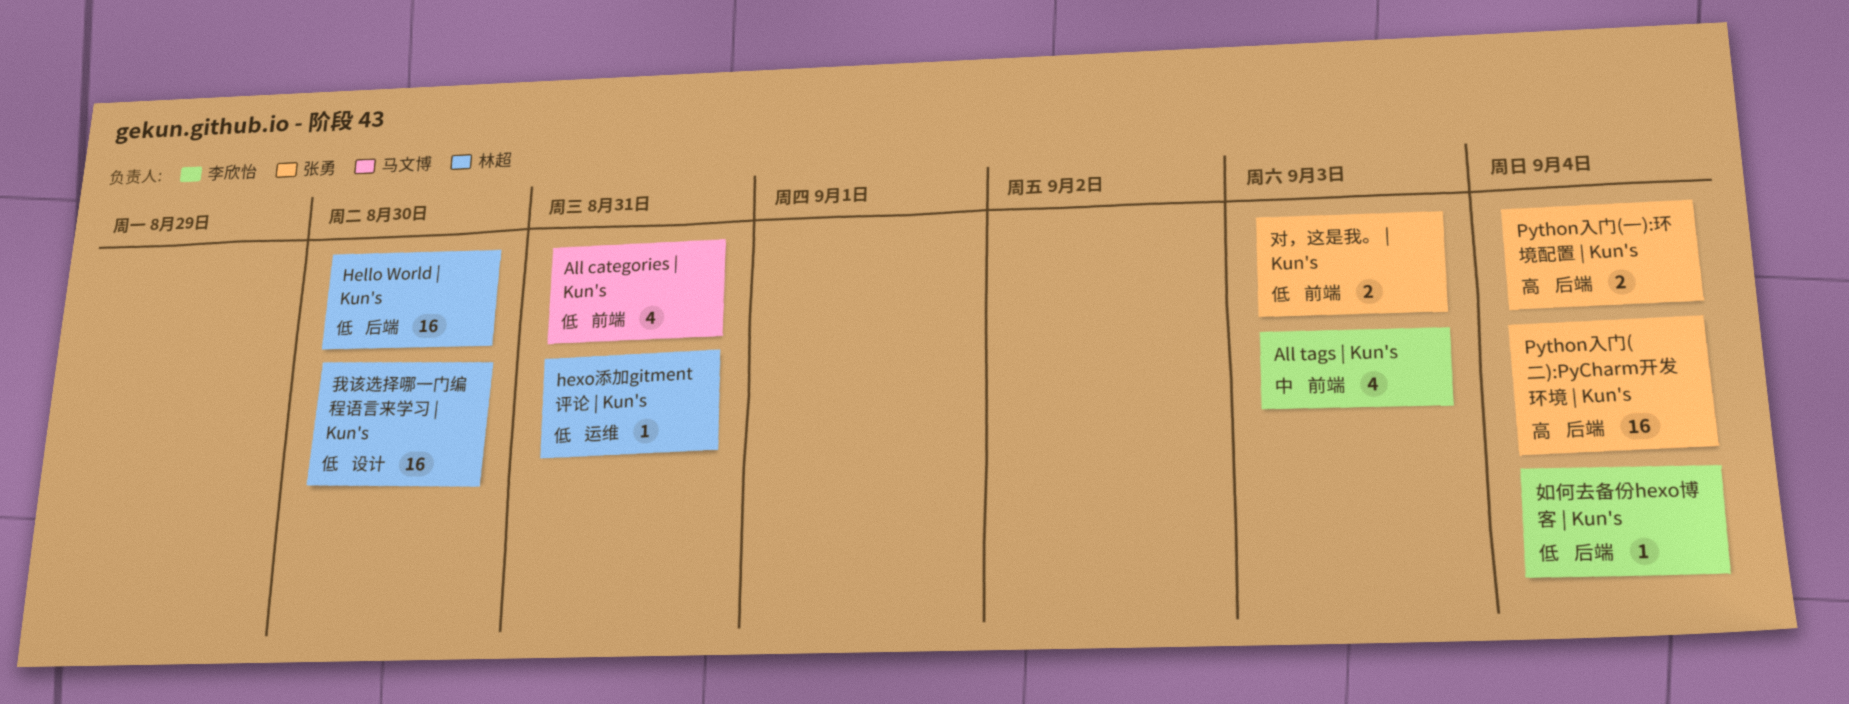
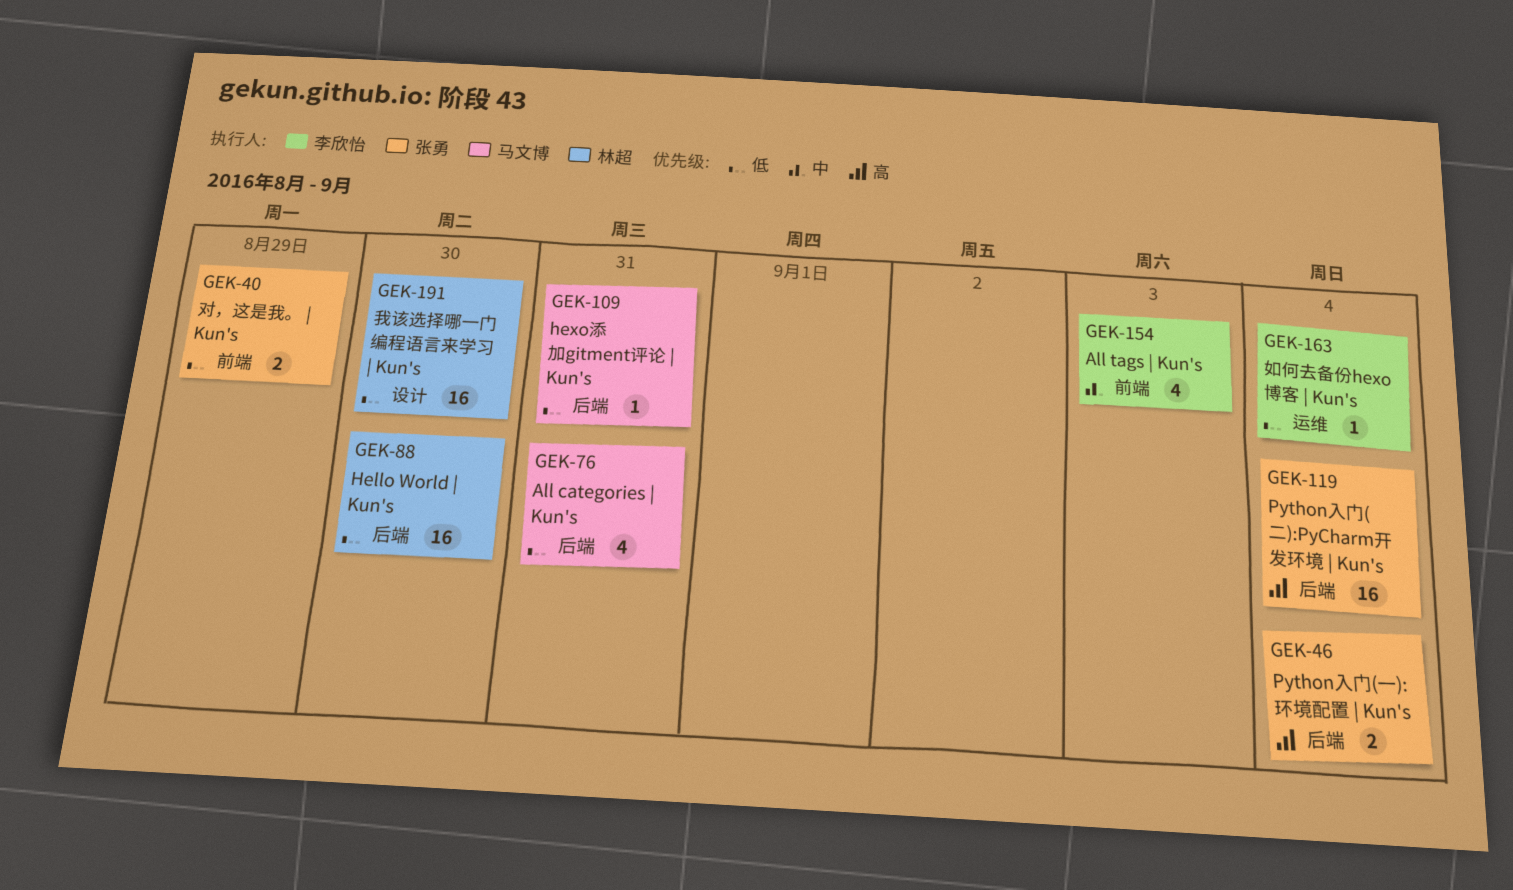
All categories | Kun's, label: 前端 -> 后端
hexo添加gitment评论 | Kun's, owner: 林超 -> 马文博
hexo添加gitment评论 | Kun's, label: 运维 -> 后端
如何去备份hexo博客 | Kun's, label: 后端 -> 运维
对，这是我。 | Kun's, due: Sep 3 -> Aug 29

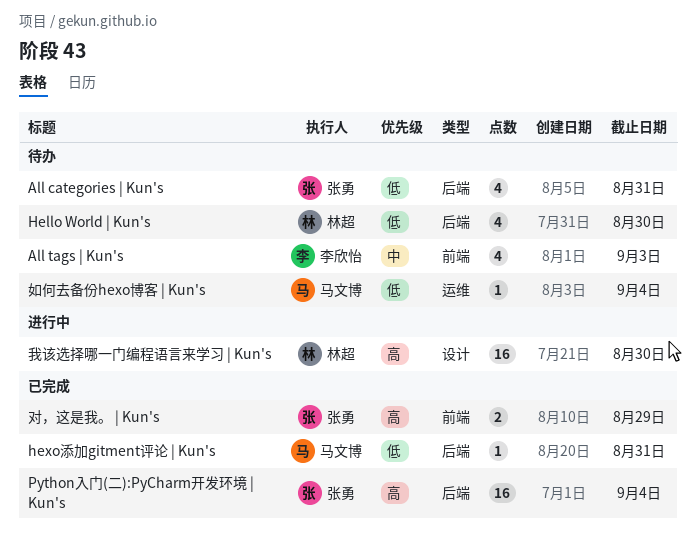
All categories | Kun's, owner: 马文博 -> 张勇
Hello World | Kun's, estimate: 16 -> 4
Python入门(一):环境配置 | Kun's: present -> none
如何去备份hexo博客 | Kun's, owner: 李欣怡 -> 马文博
对，这是我。 | Kun's, priority: 低 -> 高
我该选择哪一门编程语言来学习 | Kun's, priority: 低 -> 高

